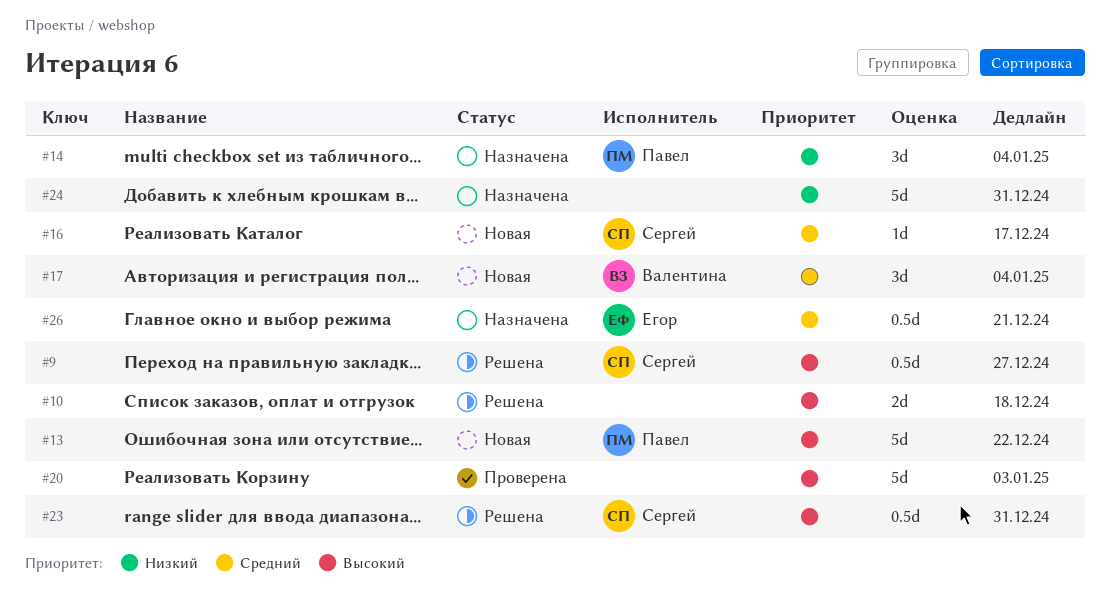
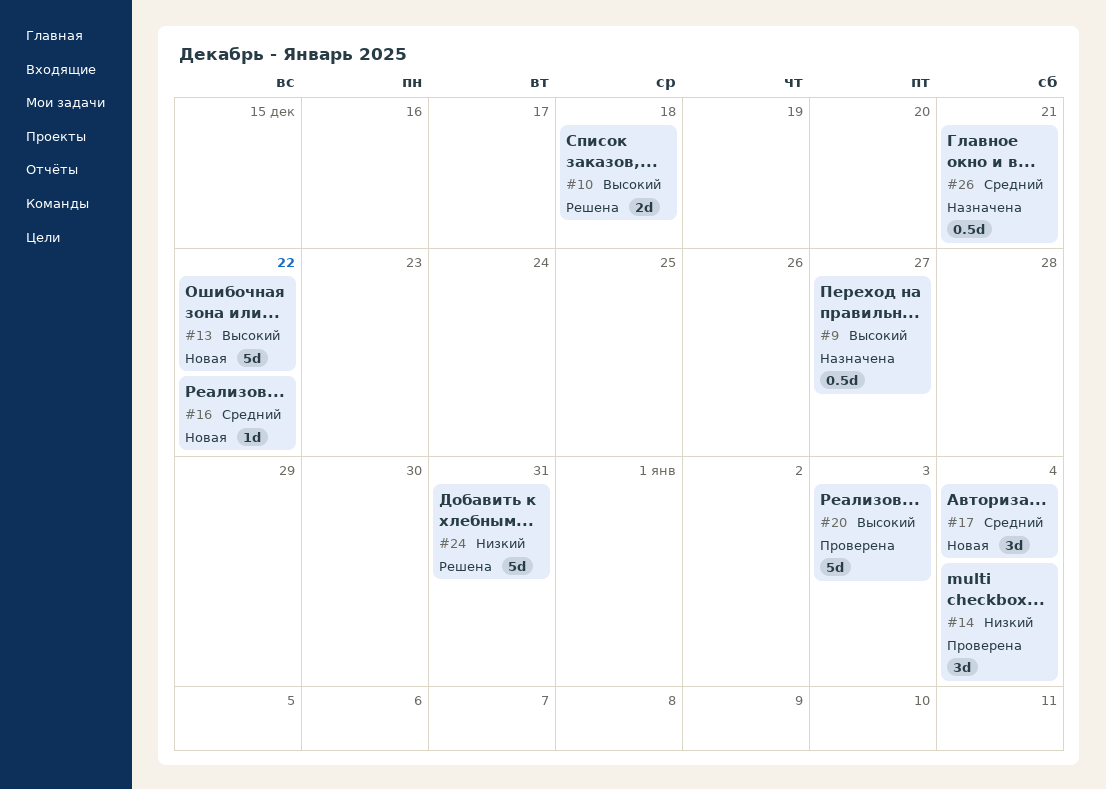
#9, status: Решена -> Назначена
#14, status: Назначена -> Проверена
#16, due: Dec 17 -> Dec 22
#23: present -> none
#24, status: Назначена -> Решена

